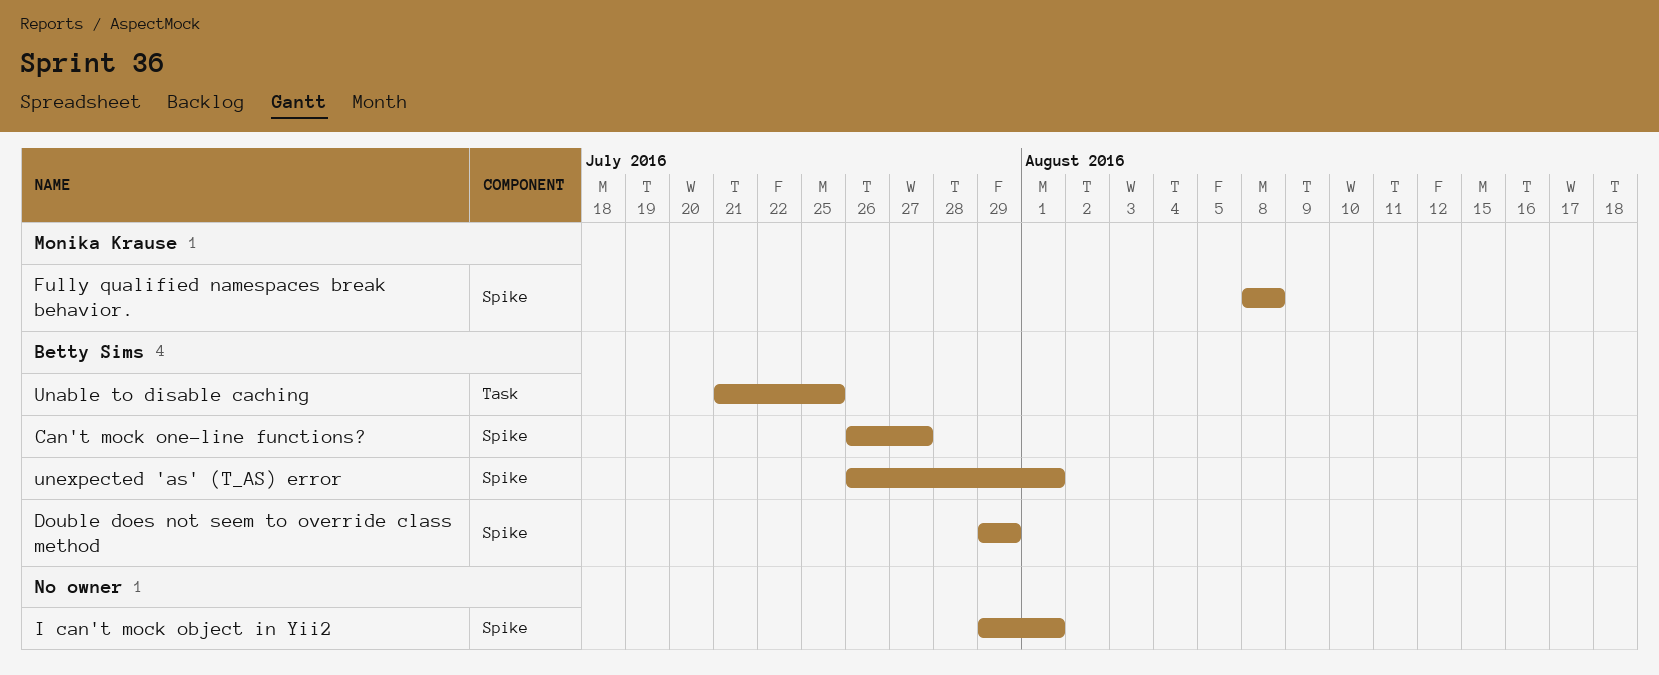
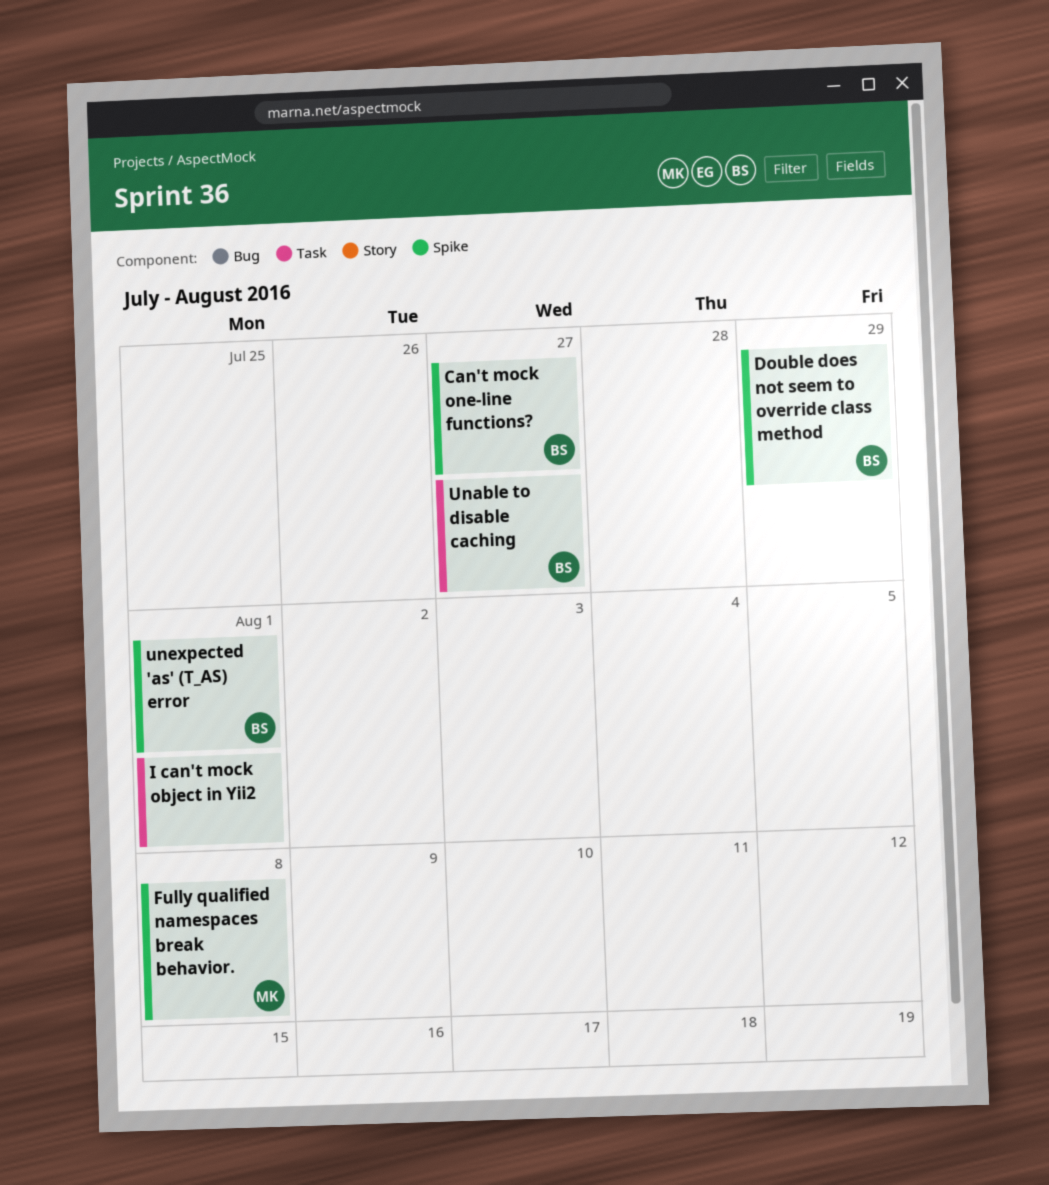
I can't mock object in Yii2, label: Spike -> Task
Unable to disable caching, due: Jul 25 -> Jul 27

